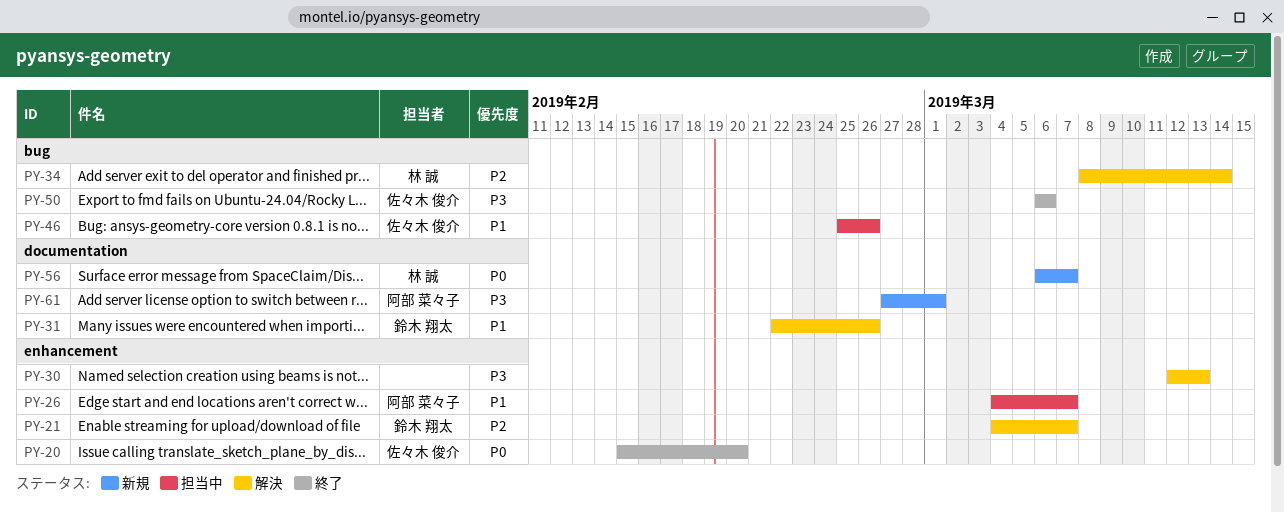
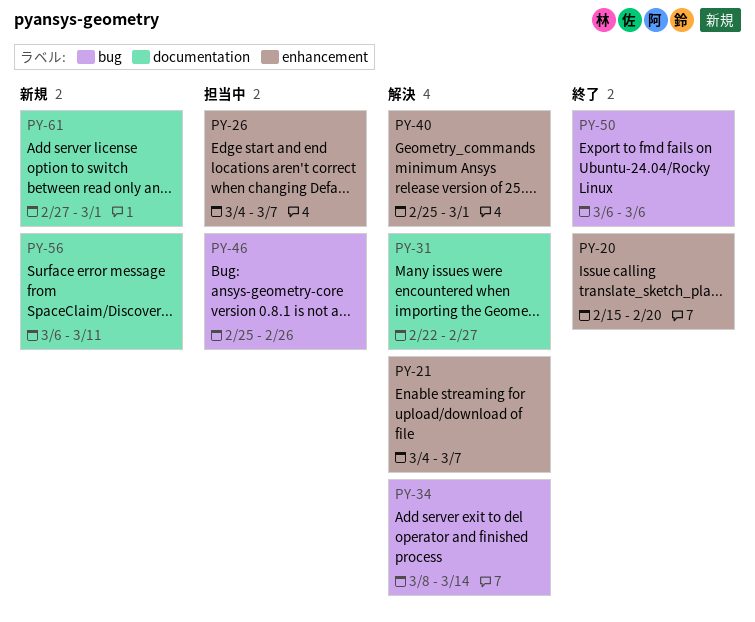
PY-30: present -> none
PY-31, due: Feb 26 -> Feb 27
PY-40: none -> present
PY-56, due: Mar 7 -> Mar 11

